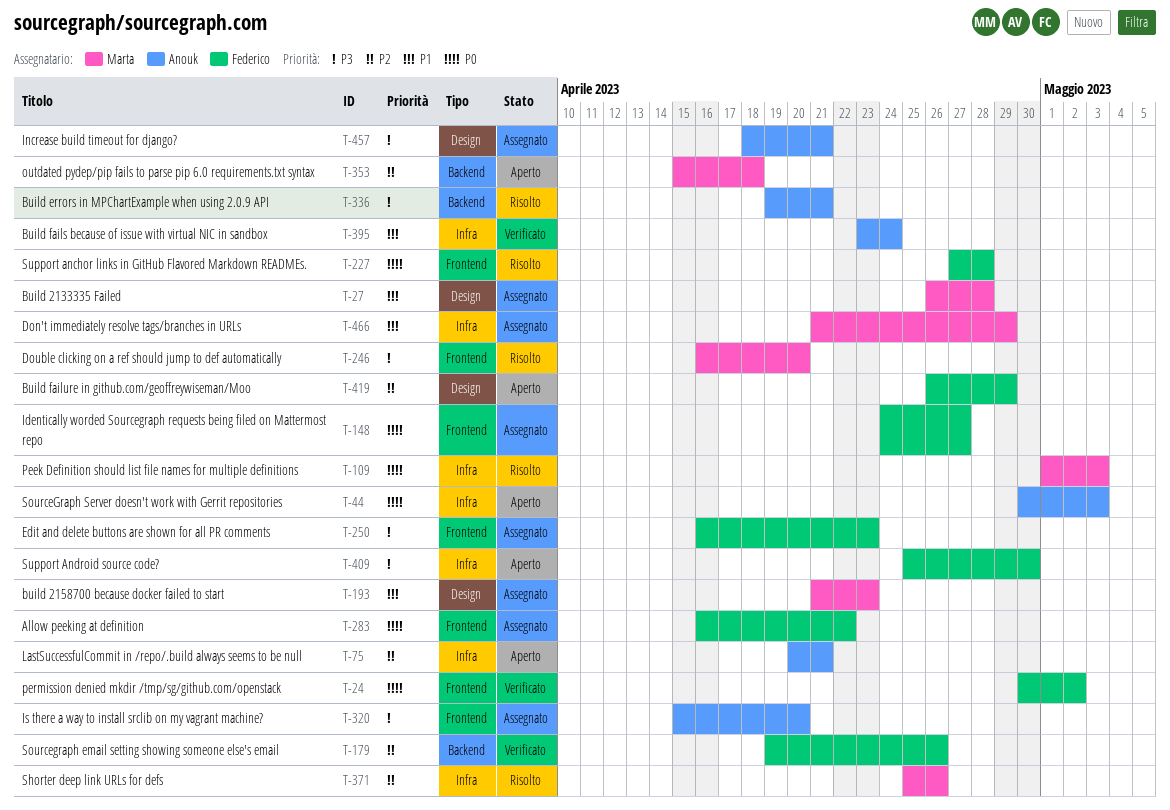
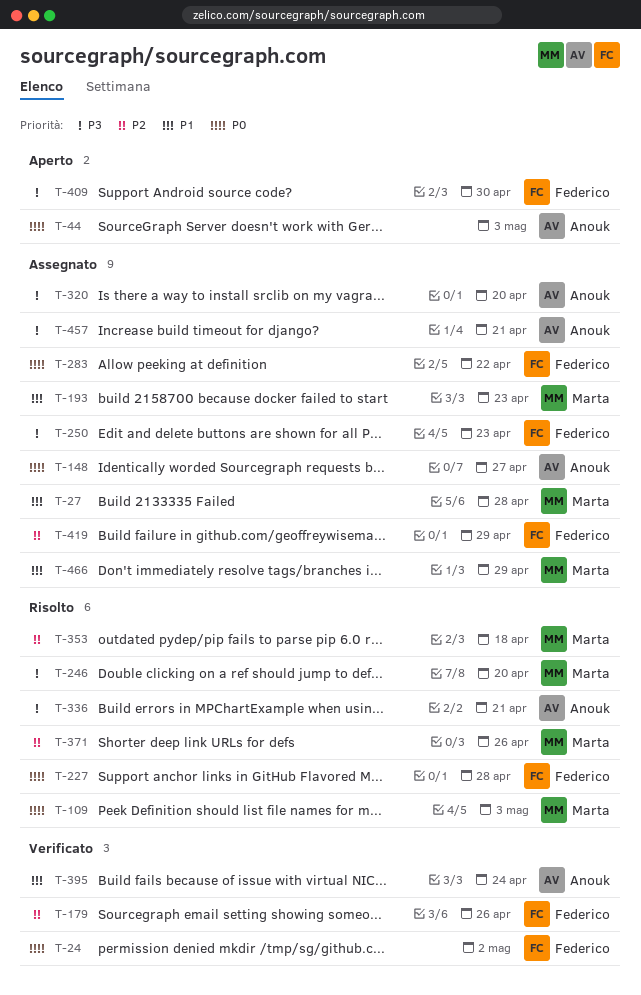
T-75: present -> none
T-148, owner: Federico -> Anouk
T-353, status: Aperto -> Risolto
T-419, status: Aperto -> Assegnato

